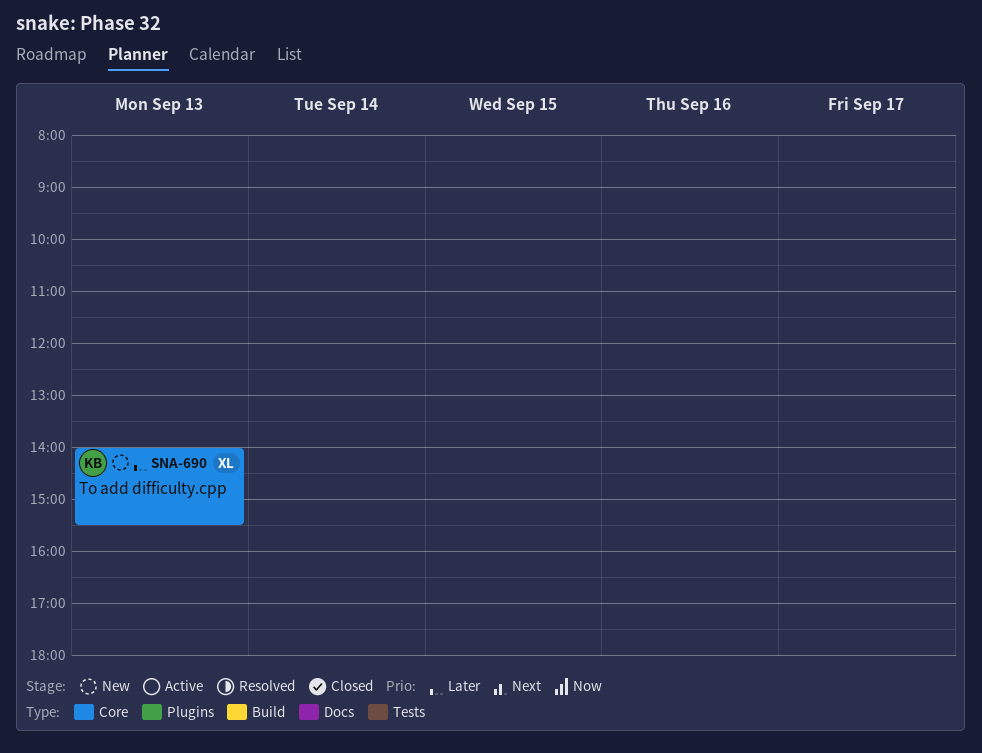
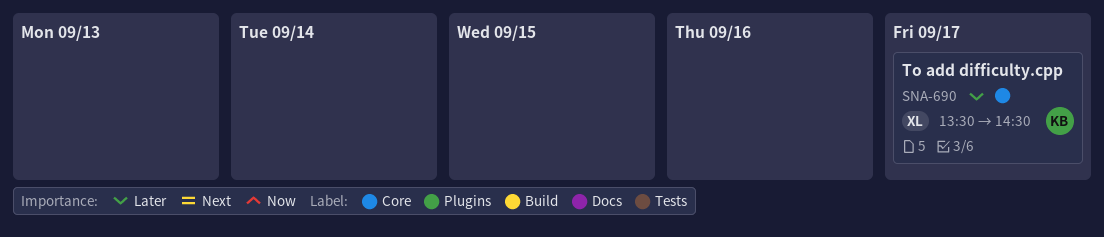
SNA-690, day: Sep 13 -> Sep 17
SNA-690, begins: 14:00 -> 13:30
SNA-690, ends: 15:30 -> 14:30

